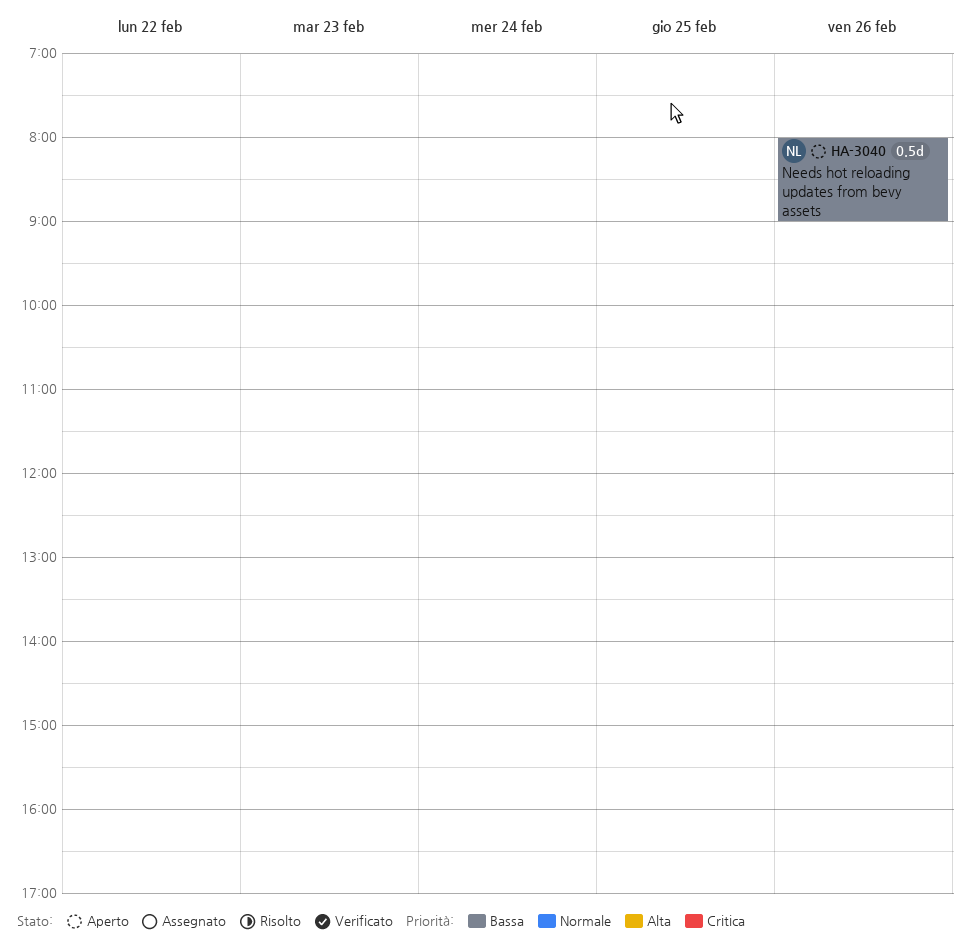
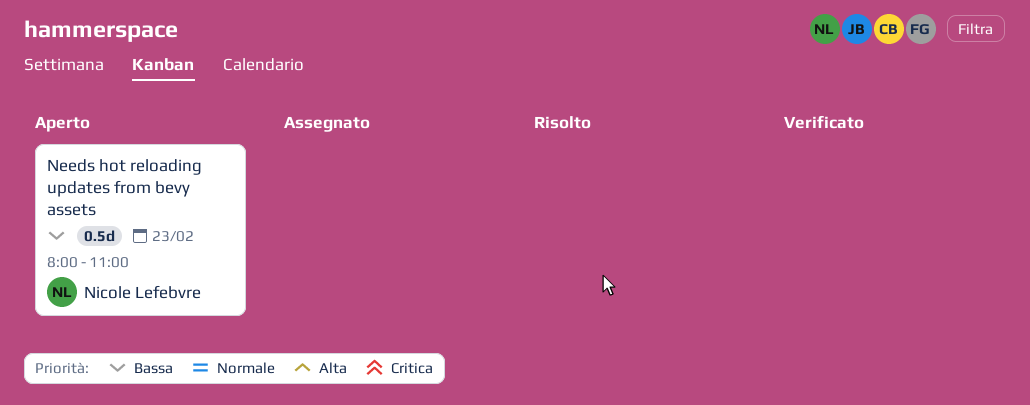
Needs hot reloading updates from bevy assets, day: Feb 26 -> Feb 23
Needs hot reloading updates from bevy assets, ends: 09:00 -> 11:00

